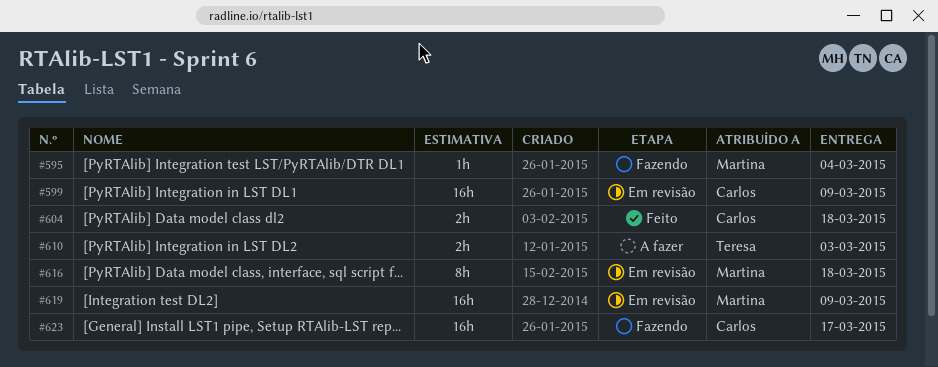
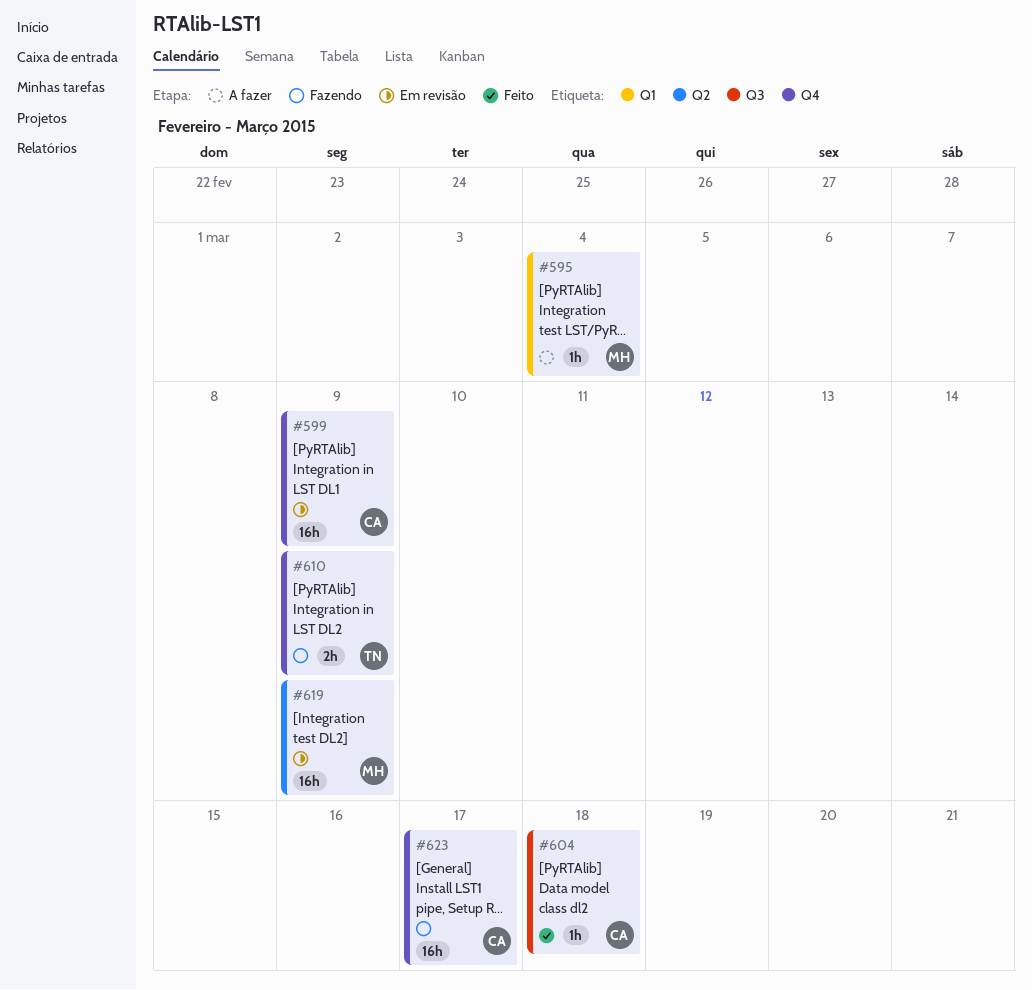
#595, status: Fazendo -> A fazer
#604, estimate: 2h -> 1h
#610, status: A fazer -> Fazendo
#610, due: Mar 3 -> Mar 9
#616: present -> none

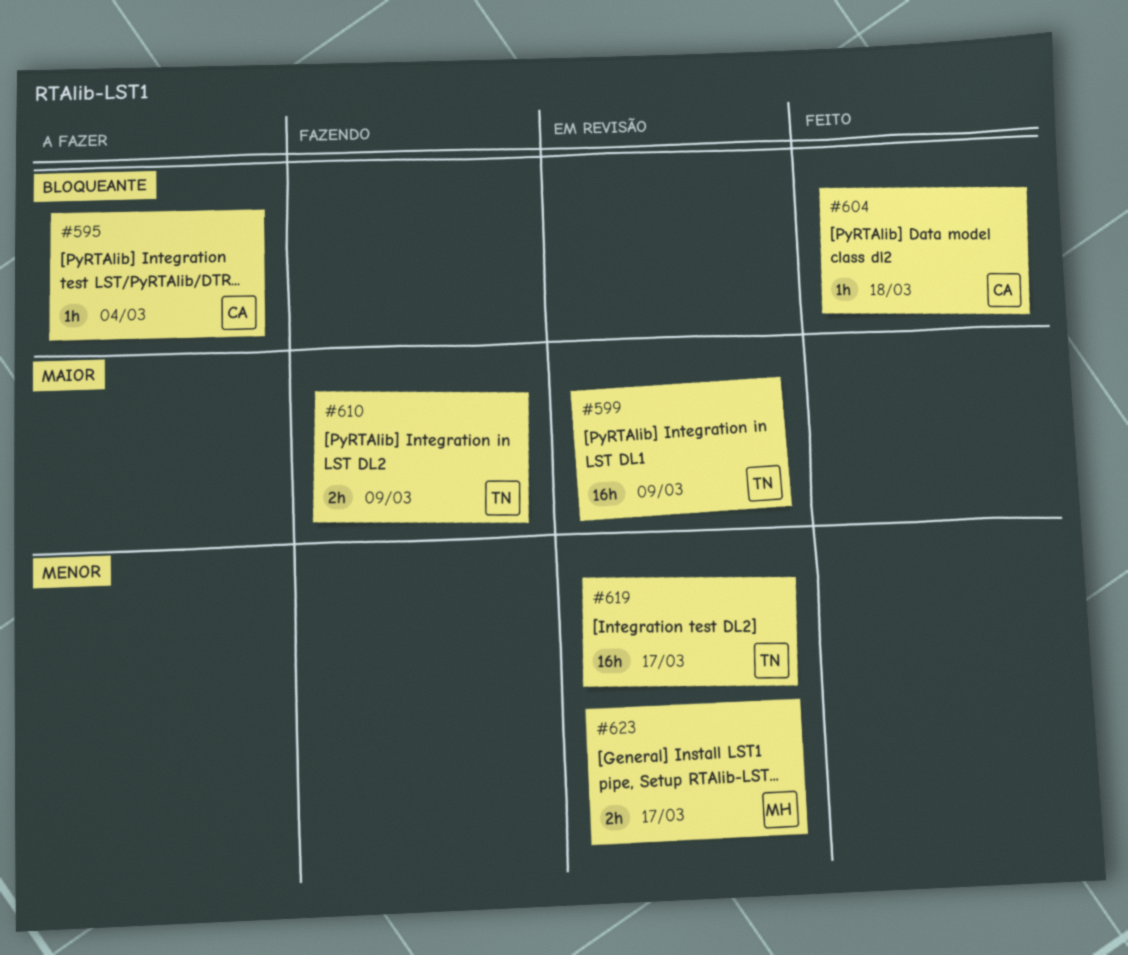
#595, owner: MH -> CA
#599, owner: CA -> TN
#619, owner: MH -> TN
#619, due: Mar 9 -> Mar 17
#623, status: Fazendo -> Em revisão
#623, owner: CA -> MH
#623, estimate: 16h -> 2h

